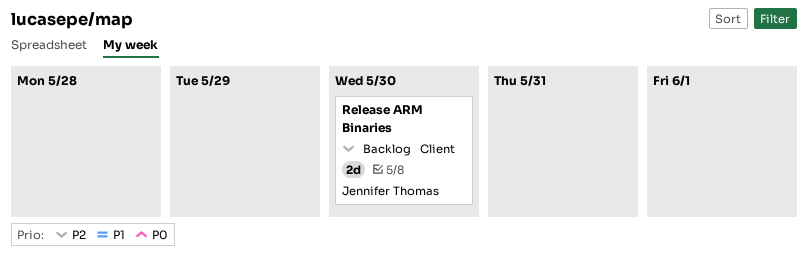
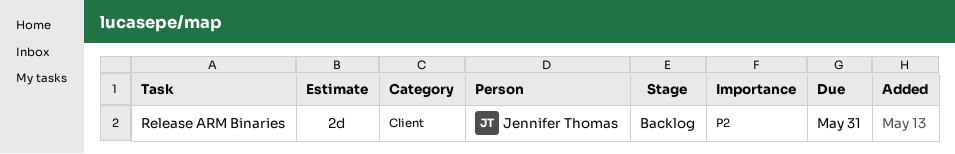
Release ARM Binaries, due: May 30 -> May 31

